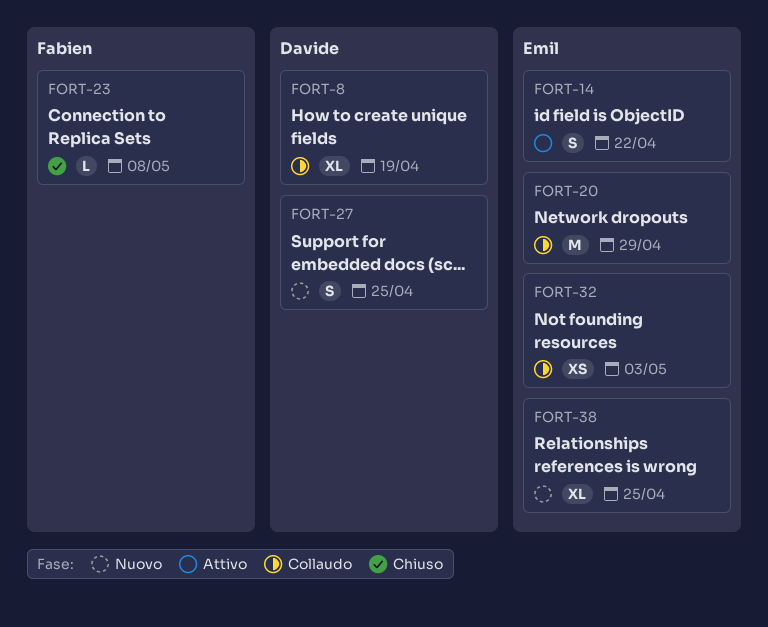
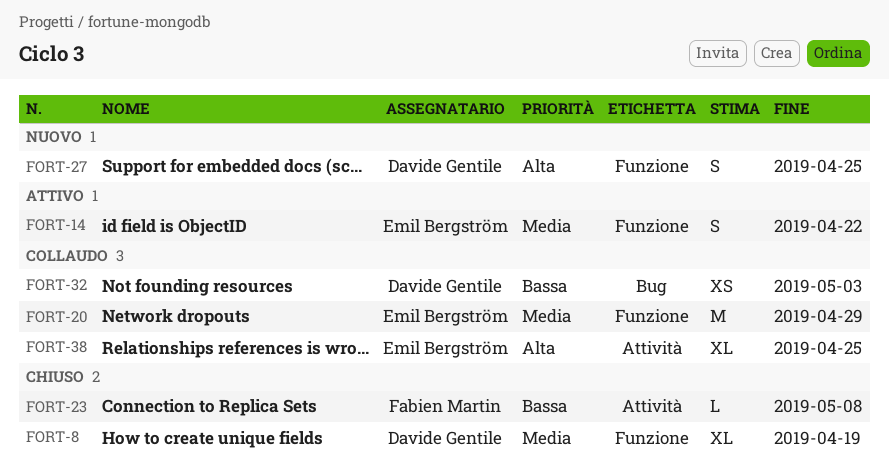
FORT-8, status: Collaudo -> Chiuso
FORT-32, owner: Emil Bergström -> Davide Gentile
FORT-38, status: Nuovo -> Collaudo

